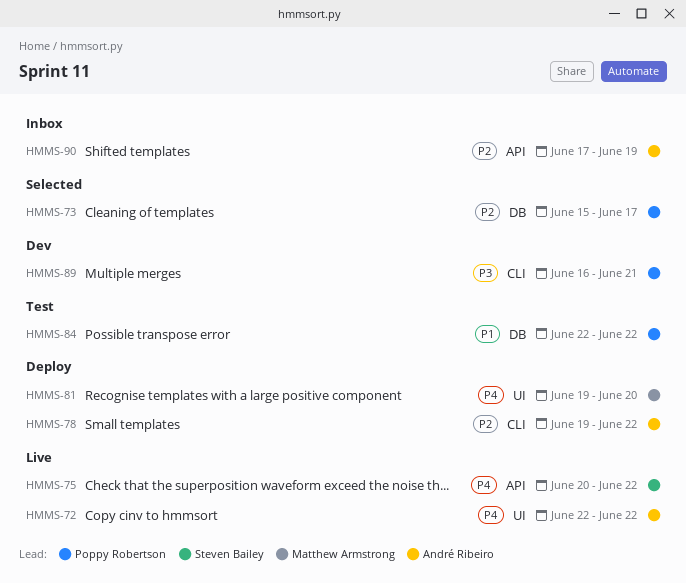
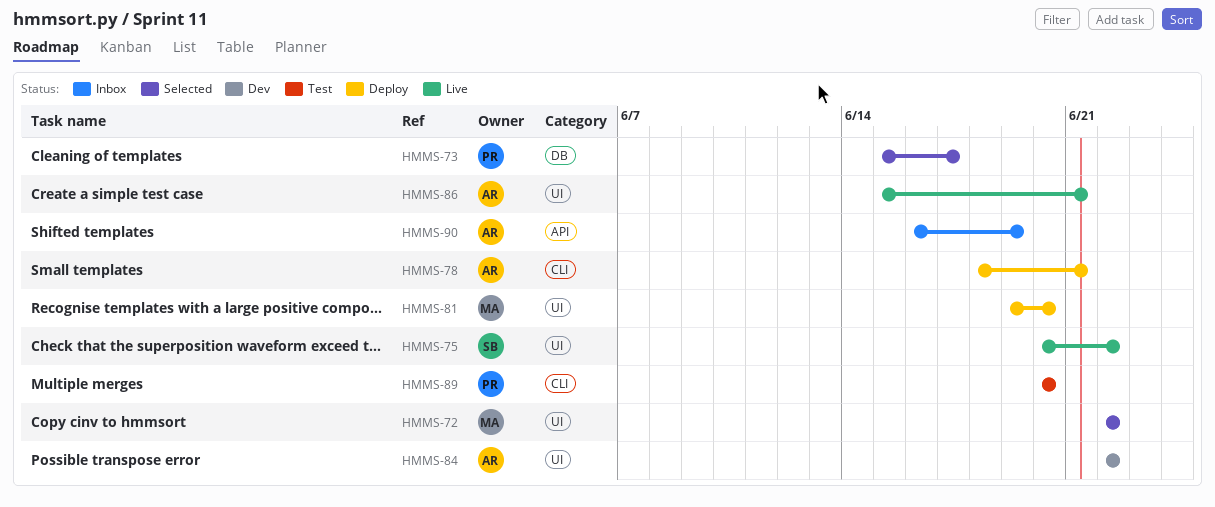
HMMS-72, status: Live -> Selected
HMMS-72, owner: André Ribeiro -> Matthew Armstrong
HMMS-75, label: API -> UI
HMMS-78, start: Jun 19 -> Jun 18
HMMS-78, due: Jun 22 -> Jun 21
HMMS-84, status: Test -> Dev
HMMS-84, owner: Poppy Robertson -> André Ribeiro
HMMS-84, label: DB -> UI
HMMS-86: none -> present
HMMS-89, status: Dev -> Test
HMMS-89, start: Jun 16 -> Jun 20
HMMS-89, due: Jun 21 -> Jun 20
HMMS-90, start: Jun 17 -> Jun 16

